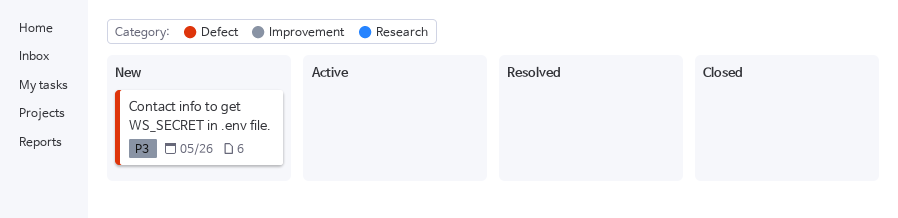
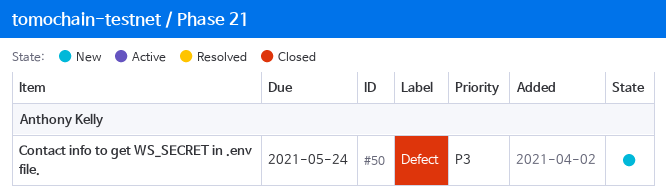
Contact info to get WS_SECRET in .env file., due: May 26 -> May 24

